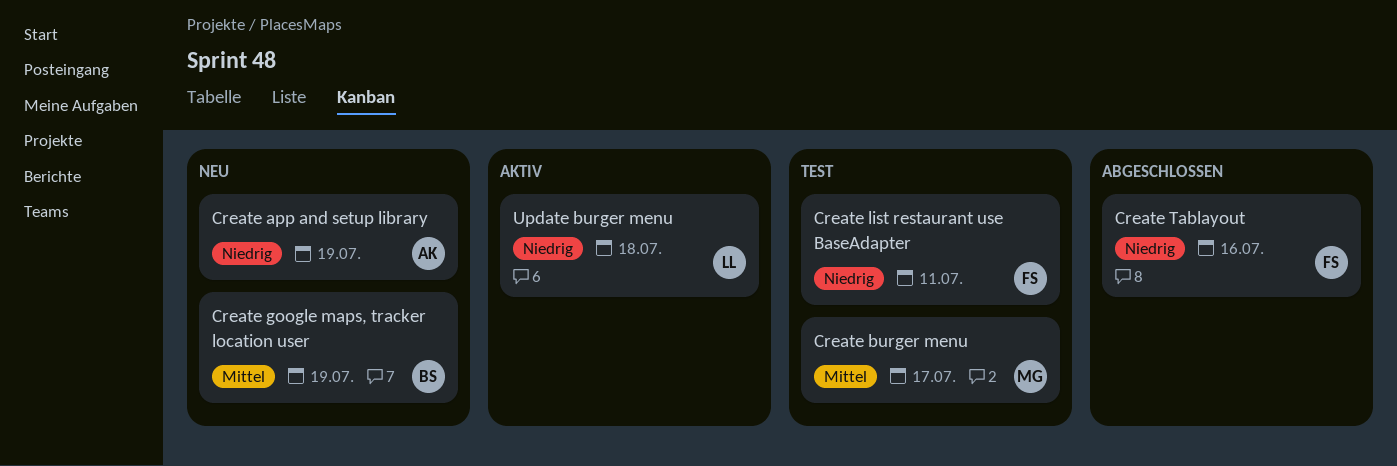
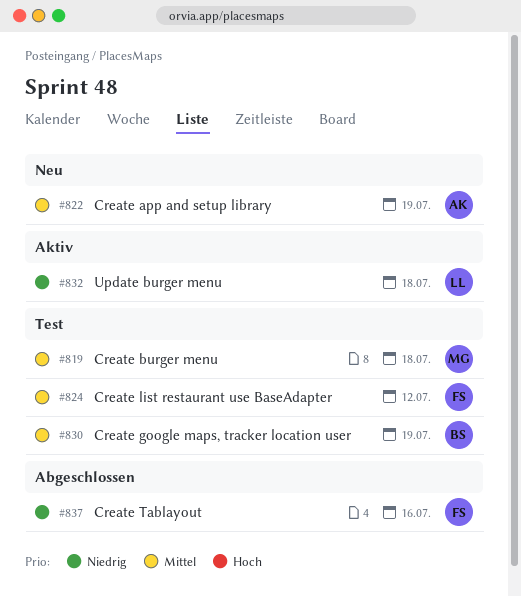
Create app and setup library, priority: Niedrig -> Mittel
Create burger menu, due: Jul 17 -> Jul 18
Create google maps, tracker location user, status: Neu -> Test
Create list restaurant use BaseAdapter, priority: Niedrig -> Mittel
Create list restaurant use BaseAdapter, due: Jul 11 -> Jul 12

